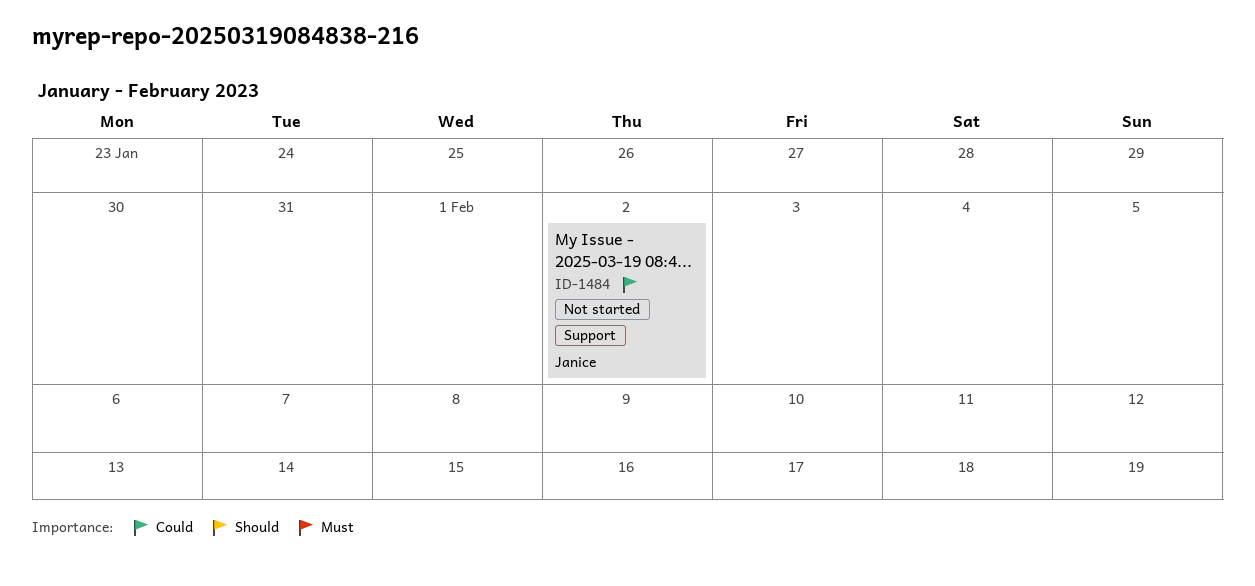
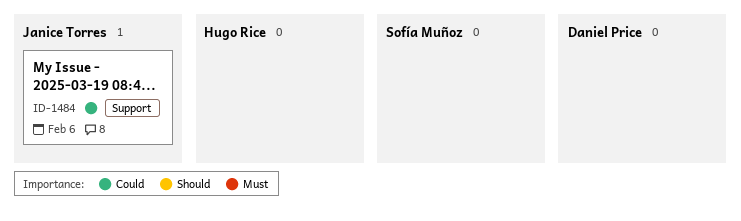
ID-1484, due: Feb 2 -> Feb 6

